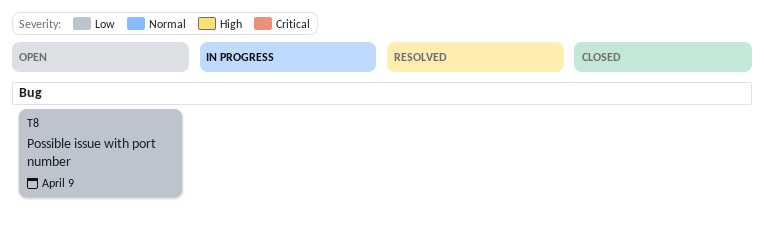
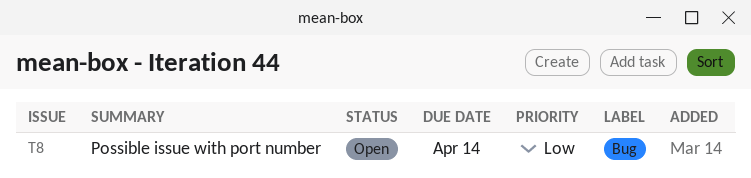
T8, due: Apr 9 -> Apr 14

